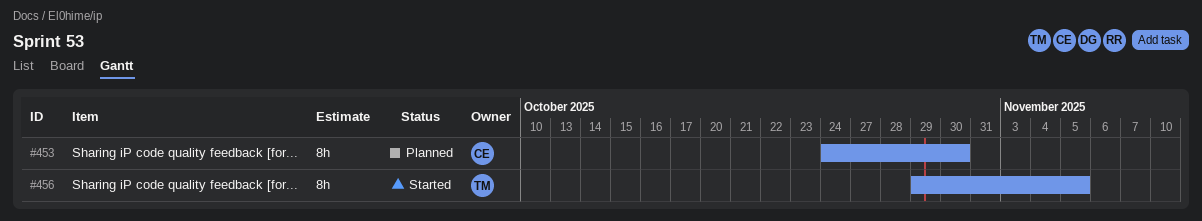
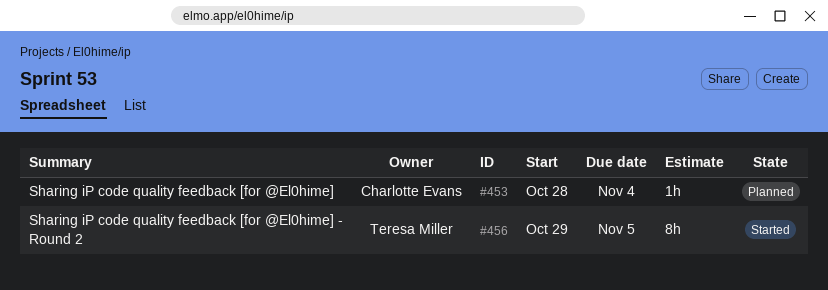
#453, estimate: 8h -> 1h
#453, start: Oct 24 -> Oct 28
#453, due: Oct 30 -> Nov 4

